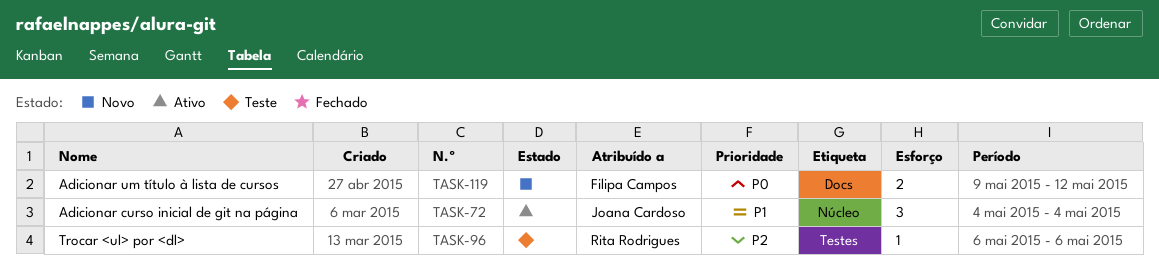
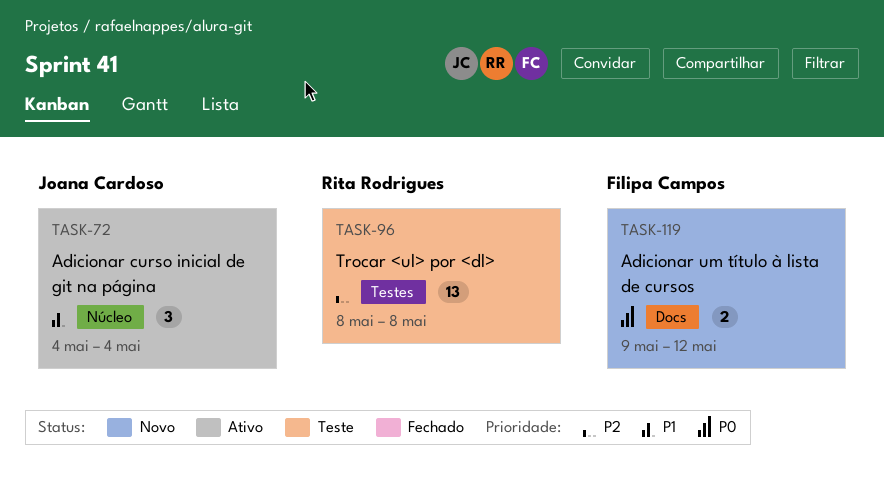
TASK-96, estimate: 1 -> 13
TASK-96, start: May 6 -> May 8
TASK-96, due: May 6 -> May 8

